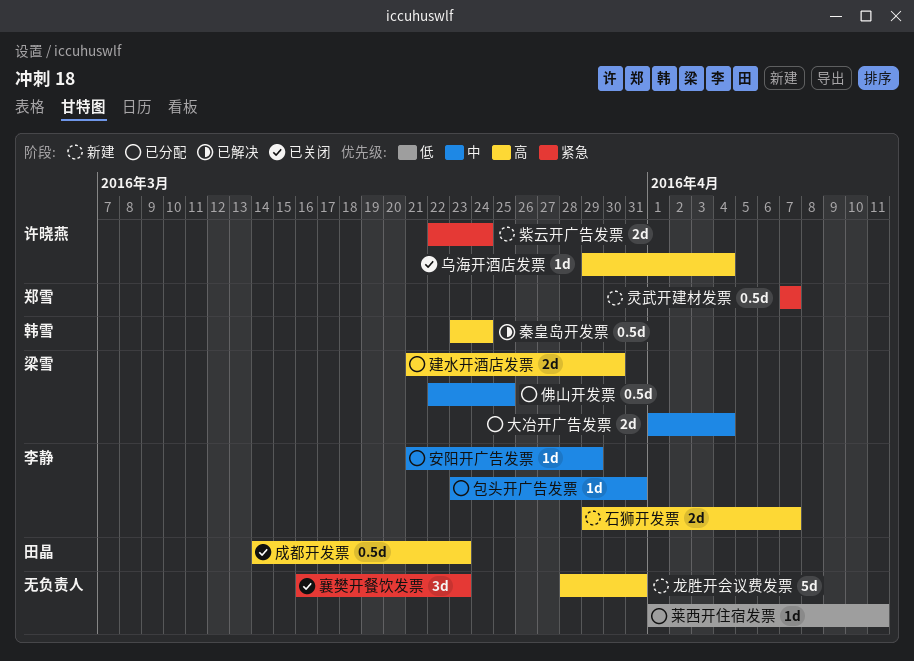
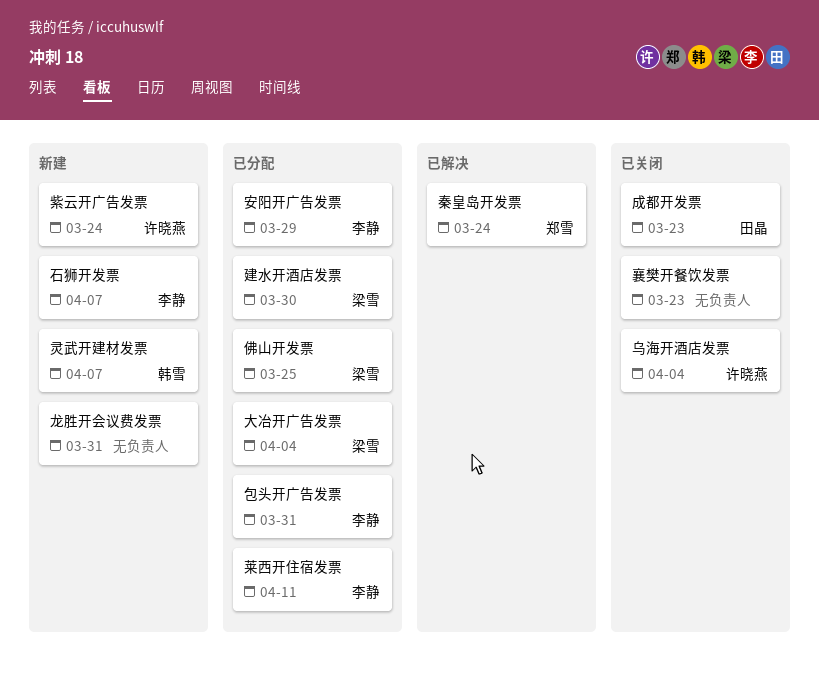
灵武开建材发票, owner: 郑雪 -> 韩雪
秦皇岛开发票, owner: 韩雪 -> 郑雪
莱西开住宿发票, owner: none -> 李静

